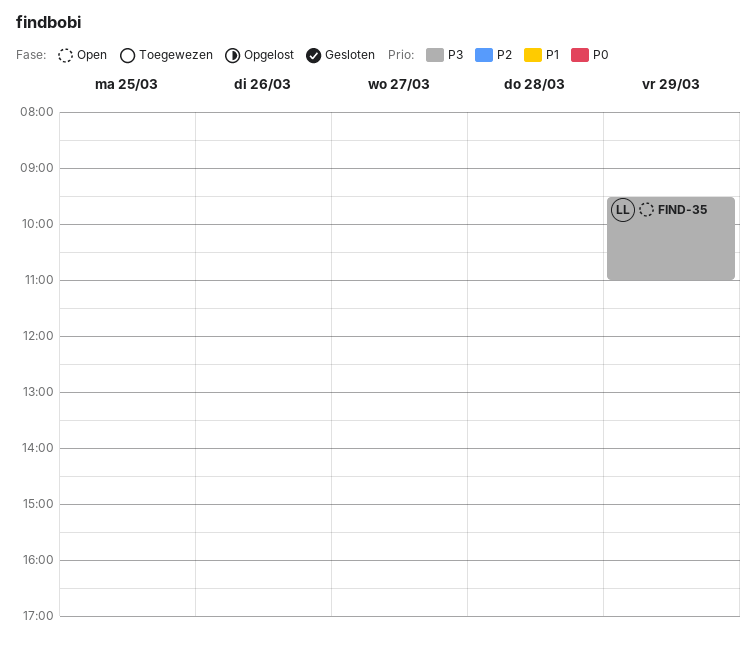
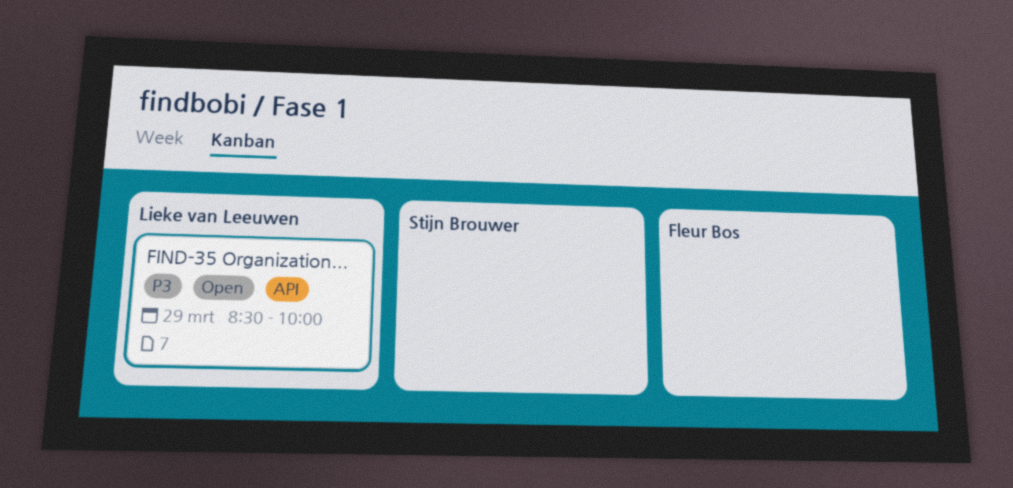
FIND-35, begins: 09:30 -> 08:30
FIND-35, ends: 11:00 -> 10:00

